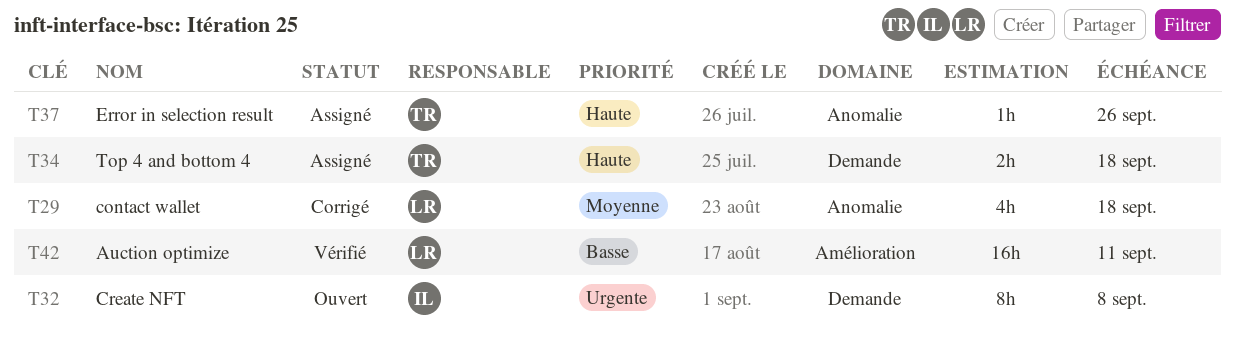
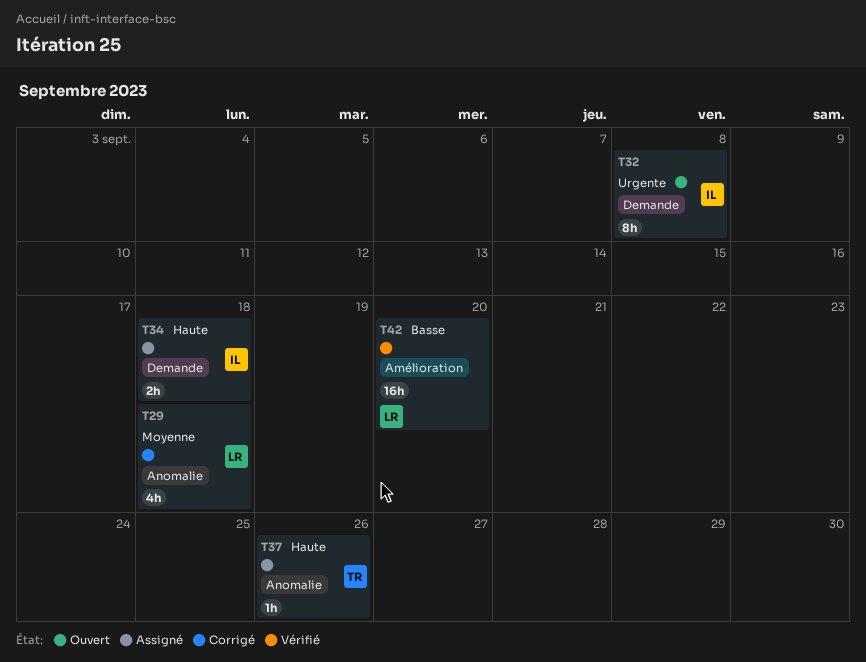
T34, owner: TR -> IL
T42, due: Sep 11 -> Sep 20

